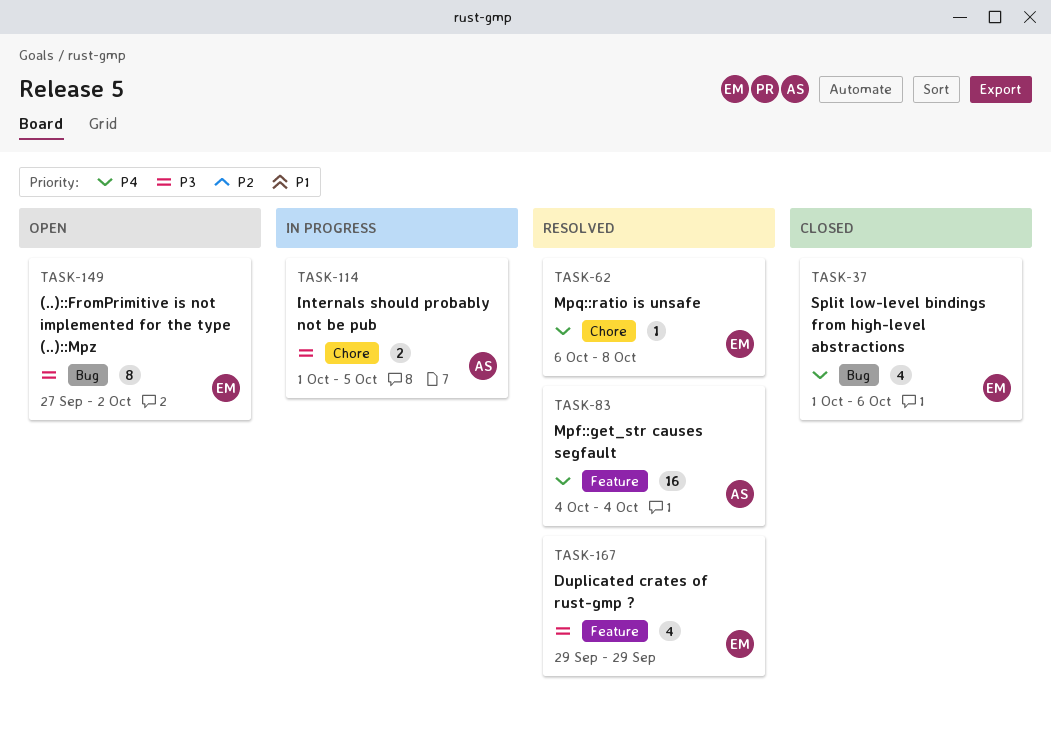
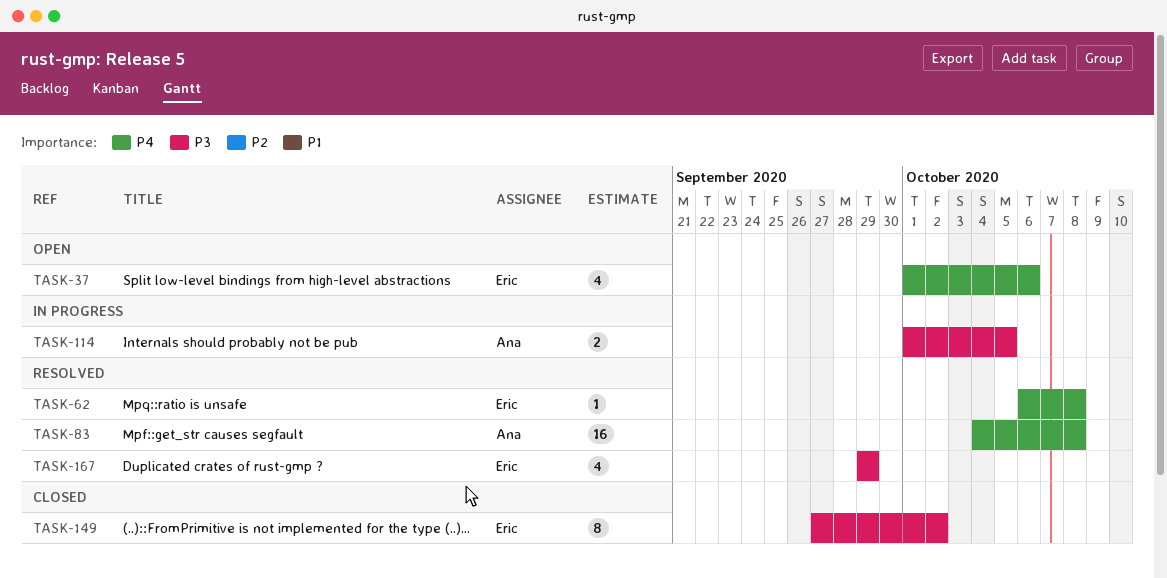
TASK-37, status: Closed -> Open
TASK-83, due: Oct 4 -> Oct 8
TASK-149, status: Open -> Closed

